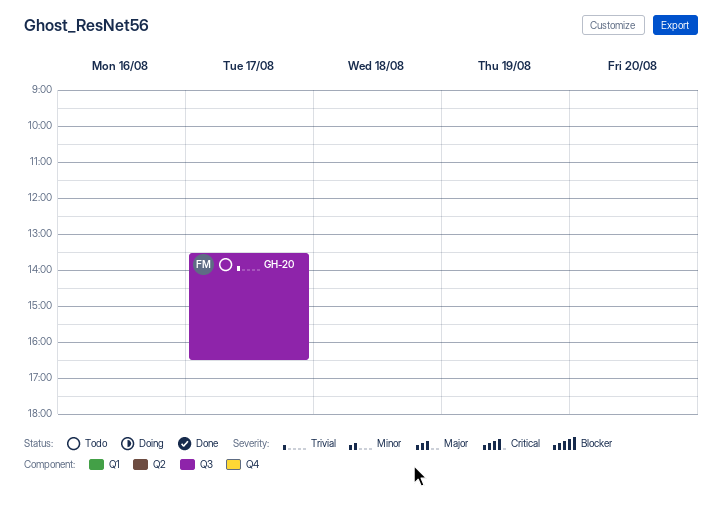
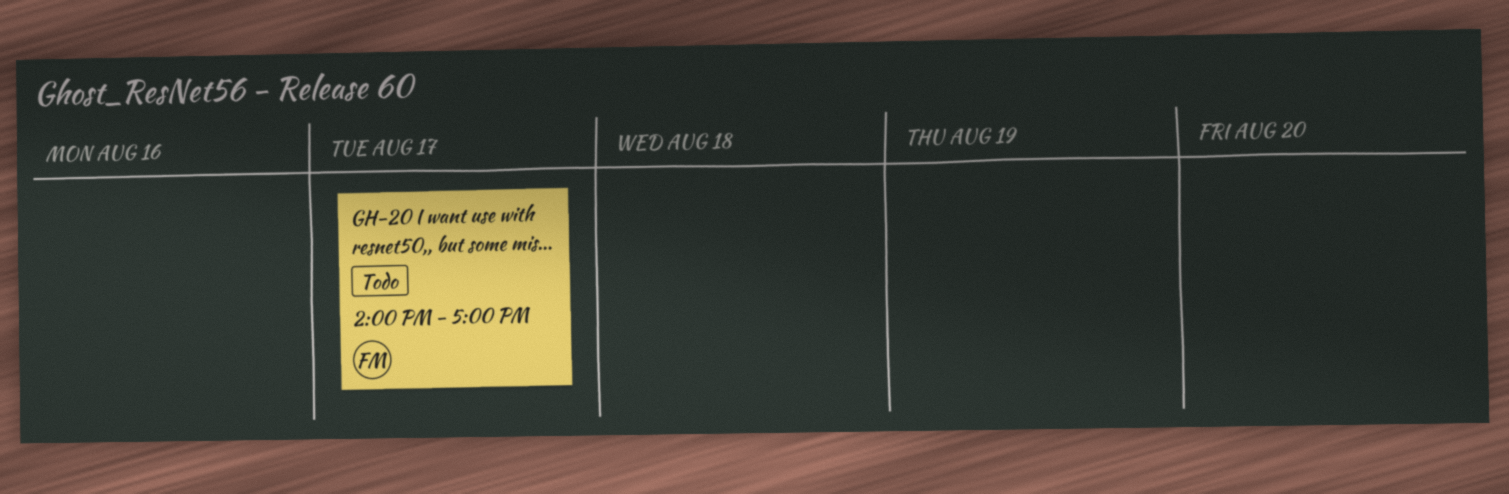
GH-20, begins: 13:30 -> 14:00
GH-20, ends: 16:30 -> 17:00

